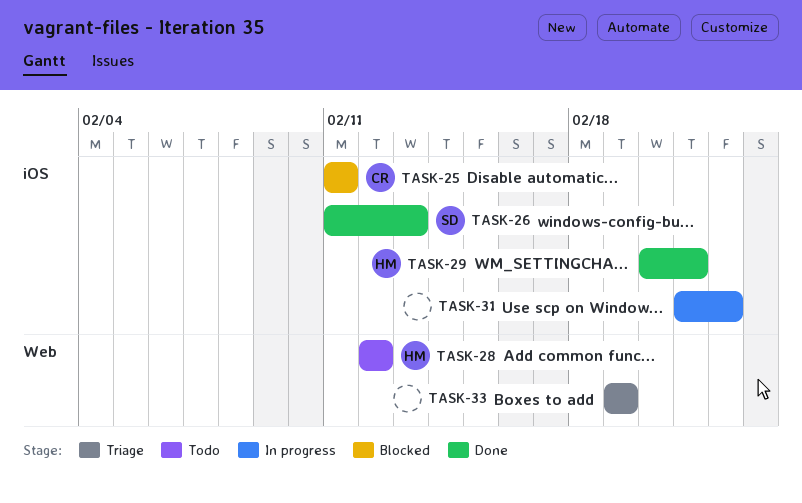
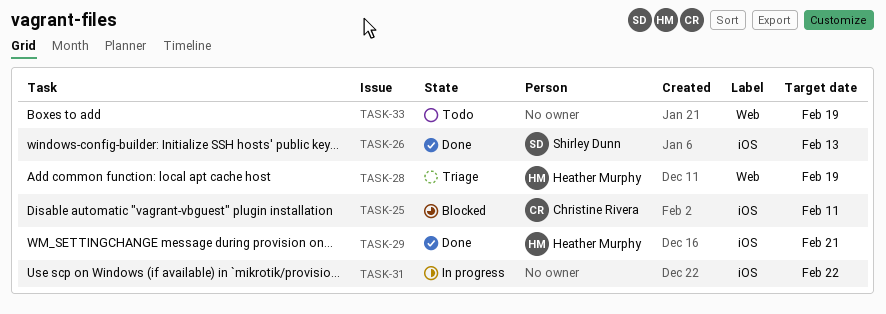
TASK-28, status: Todo -> Triage
TASK-28, due: Feb 12 -> Feb 19
TASK-33, status: Triage -> Todo

